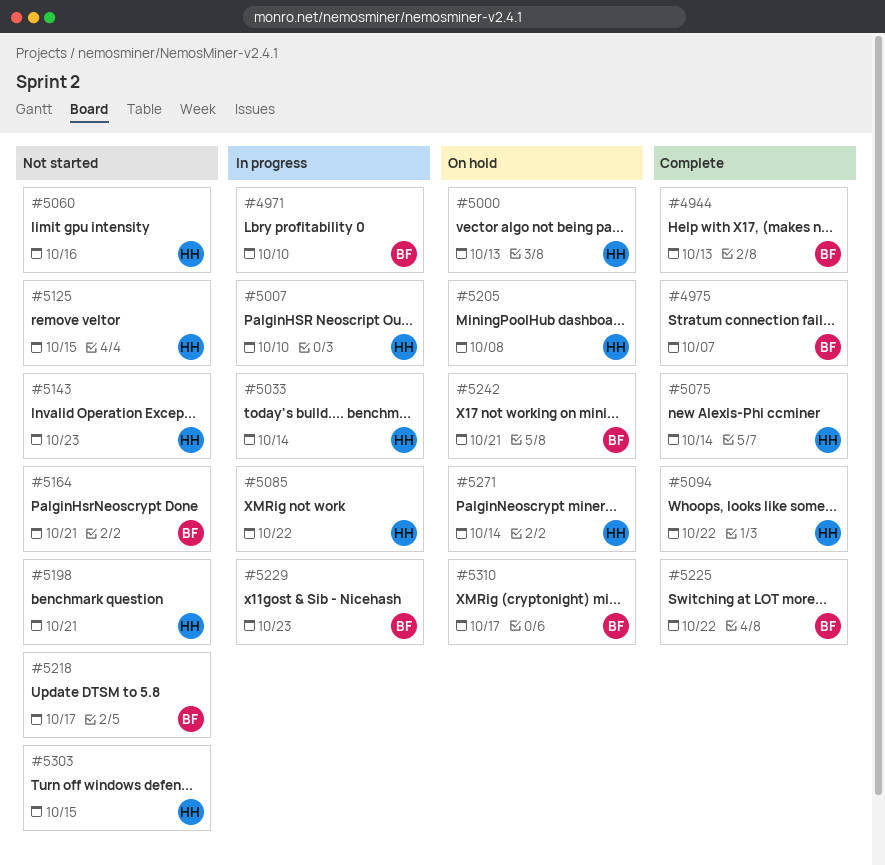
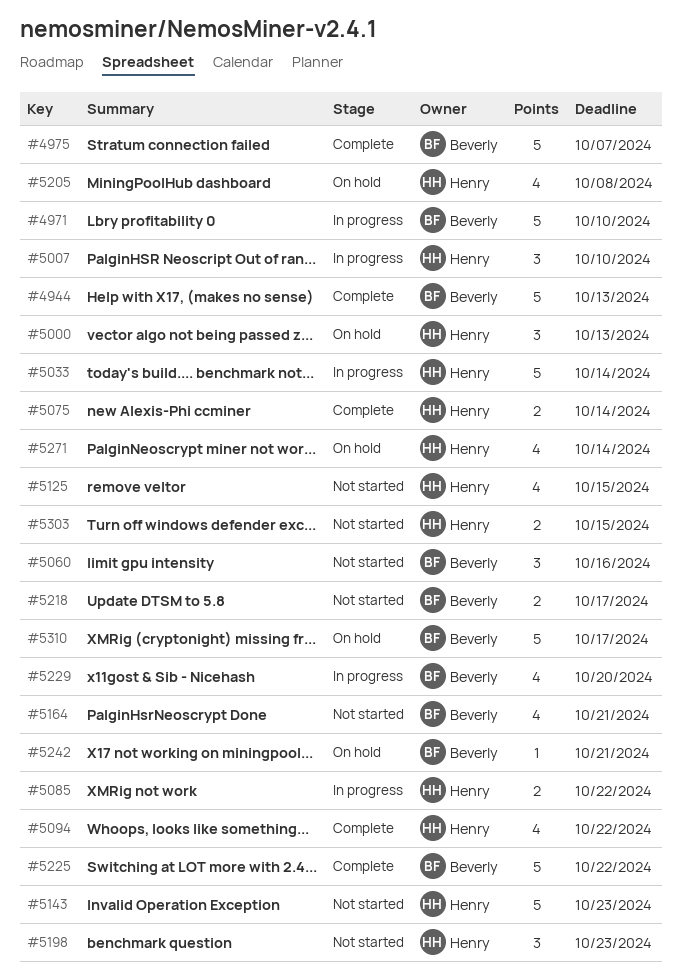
#5060, owner: Henry -> Beverly
#5198, due: Oct 21 -> Oct 23
#5229, due: Oct 23 -> Oct 20

